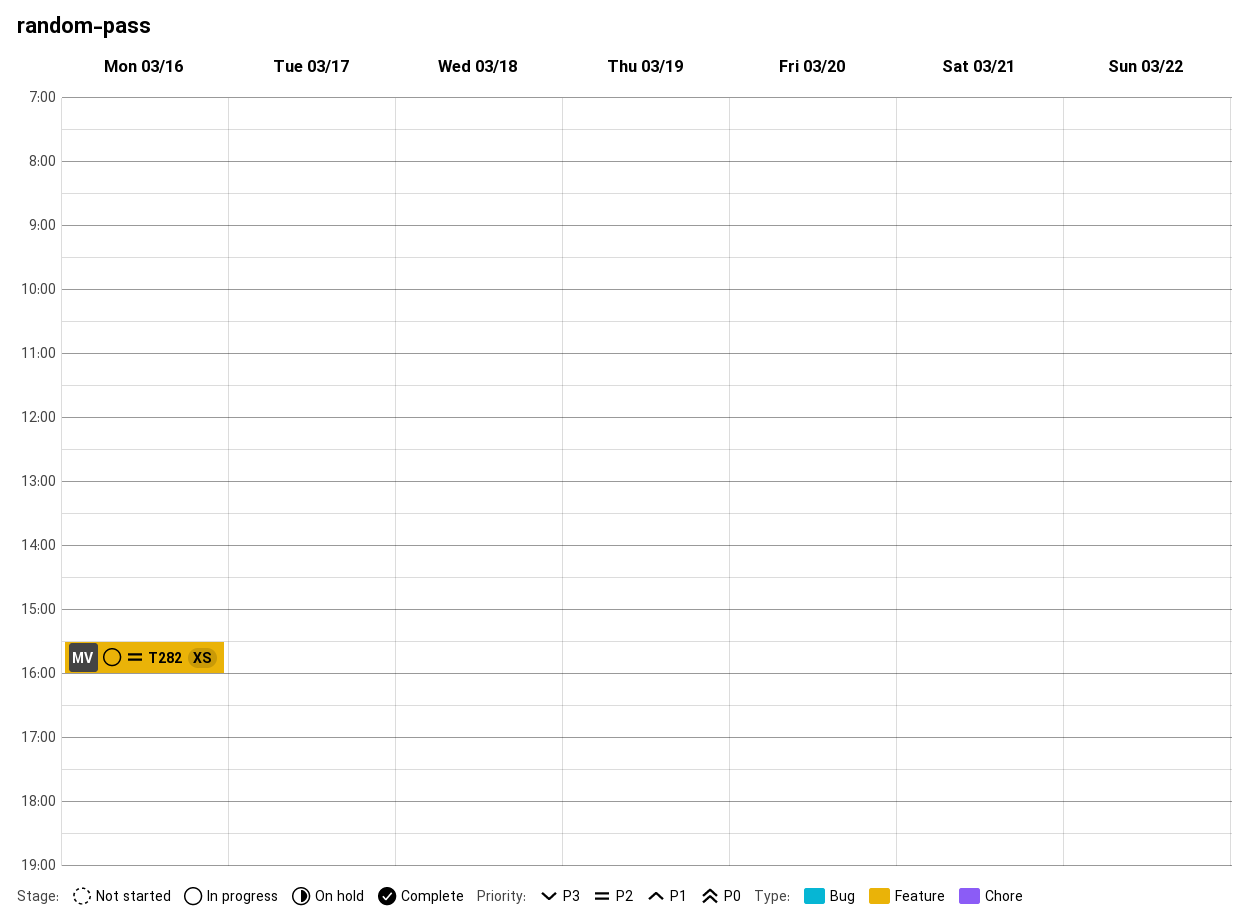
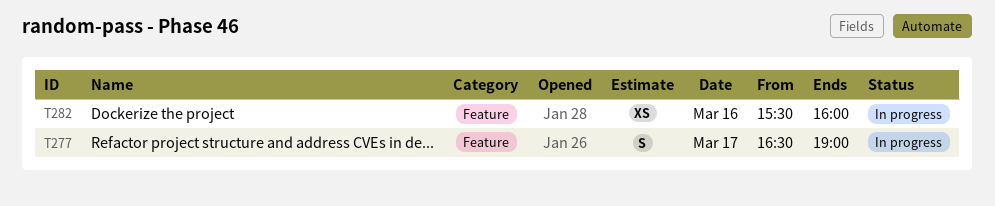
T277: none -> present

